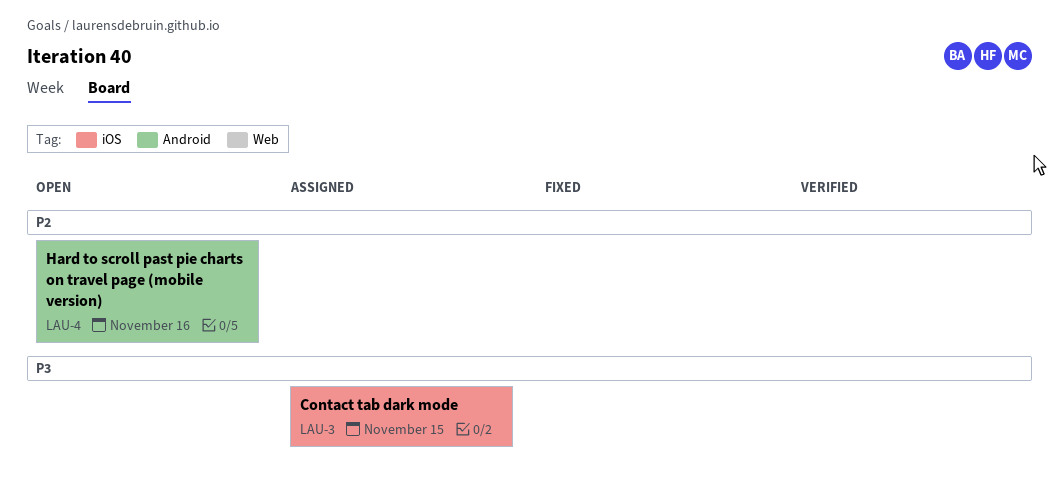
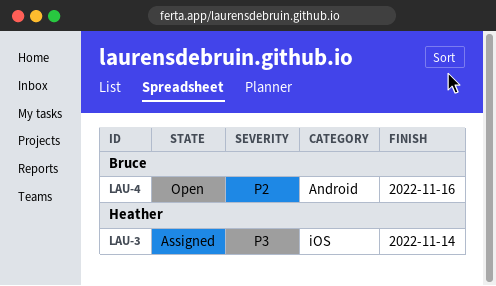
LAU-3, due: Nov 15 -> Nov 14

